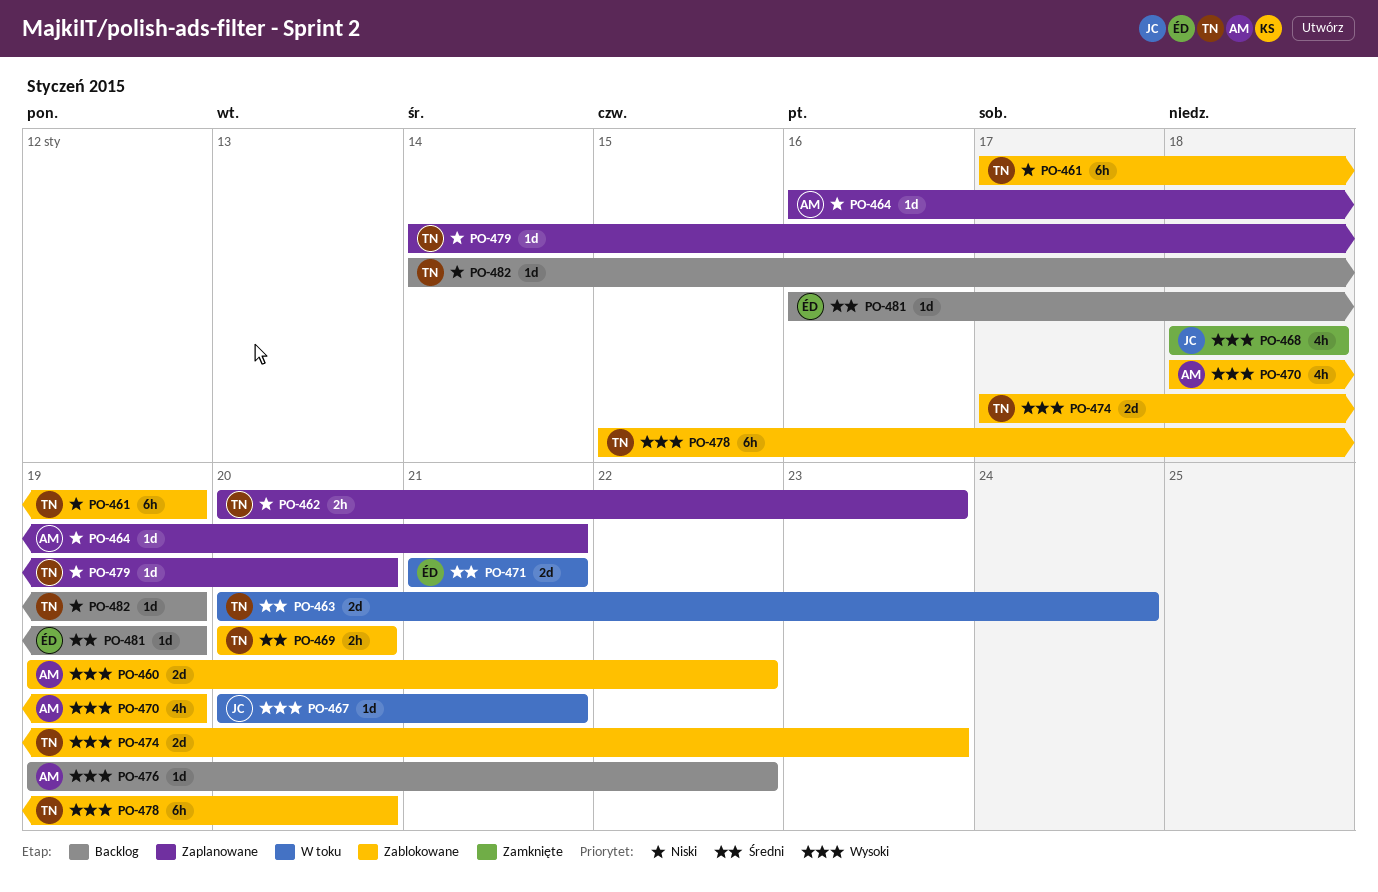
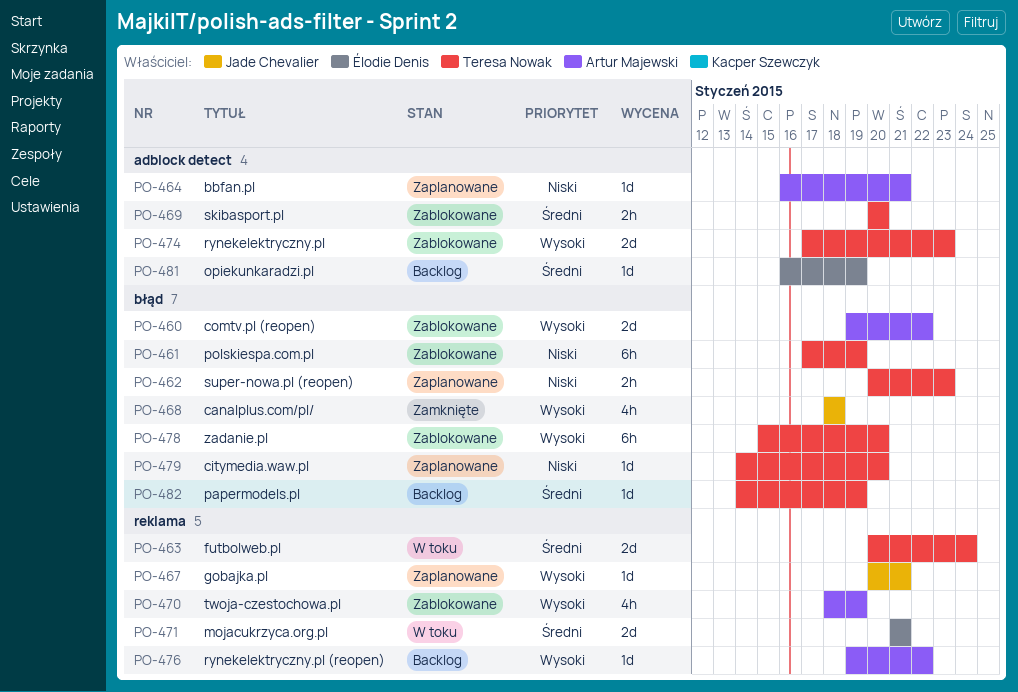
PO-467, status: W toku -> Zaplanowane
PO-482, priority: Niski -> Średni

